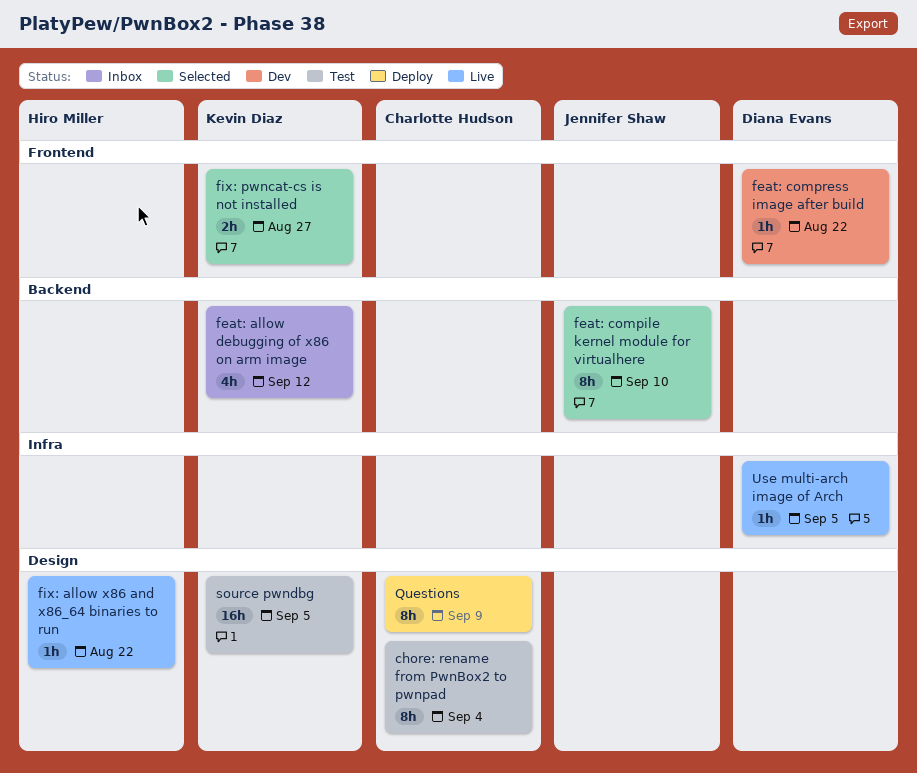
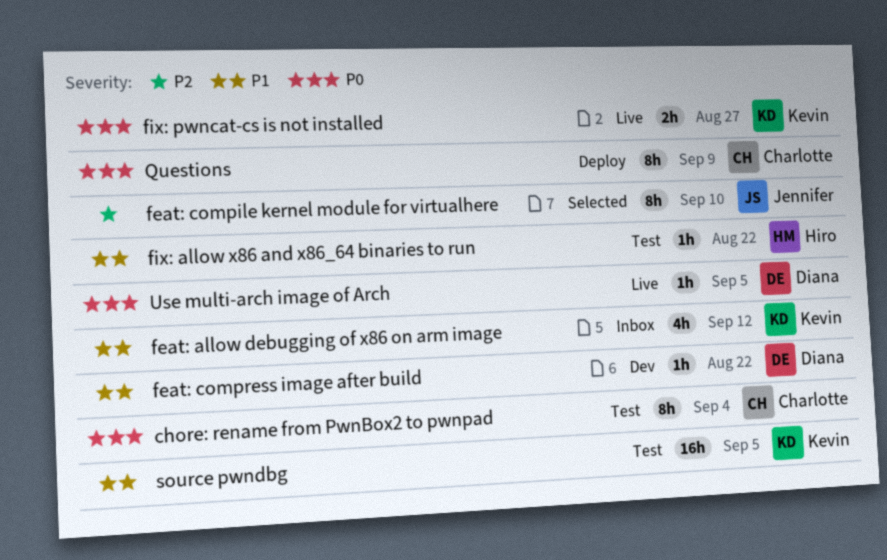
fix: allow x86 and x86_64 binaries to run, status: Live -> Test
fix: pwncat-cs is not installed, status: Selected -> Live

